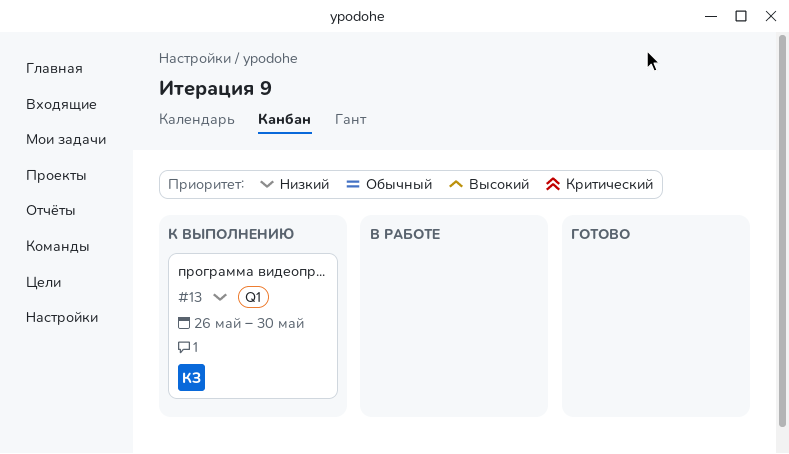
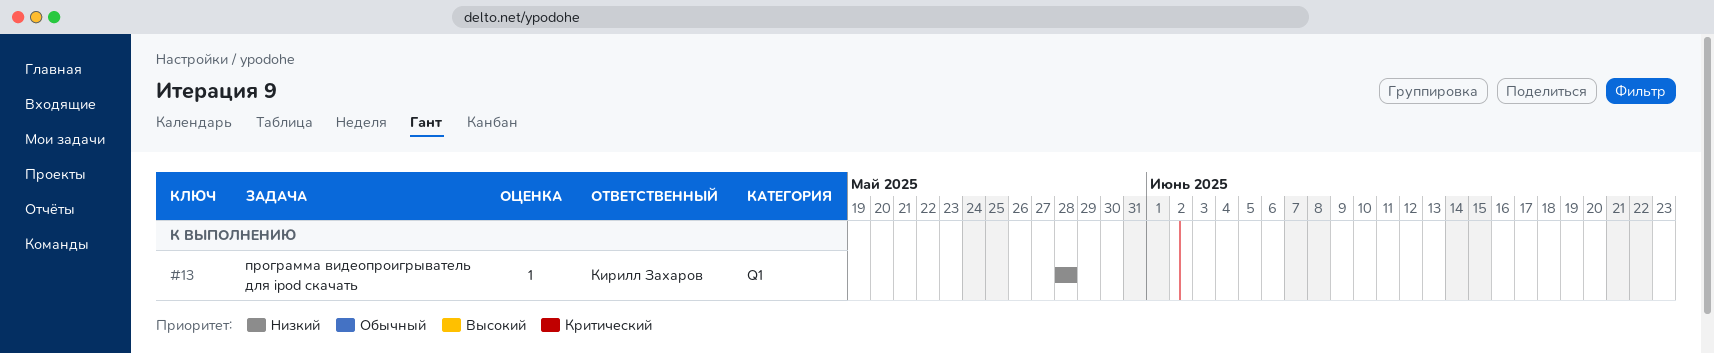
#13, start: May 26 -> May 28
#13, due: May 30 -> May 28

